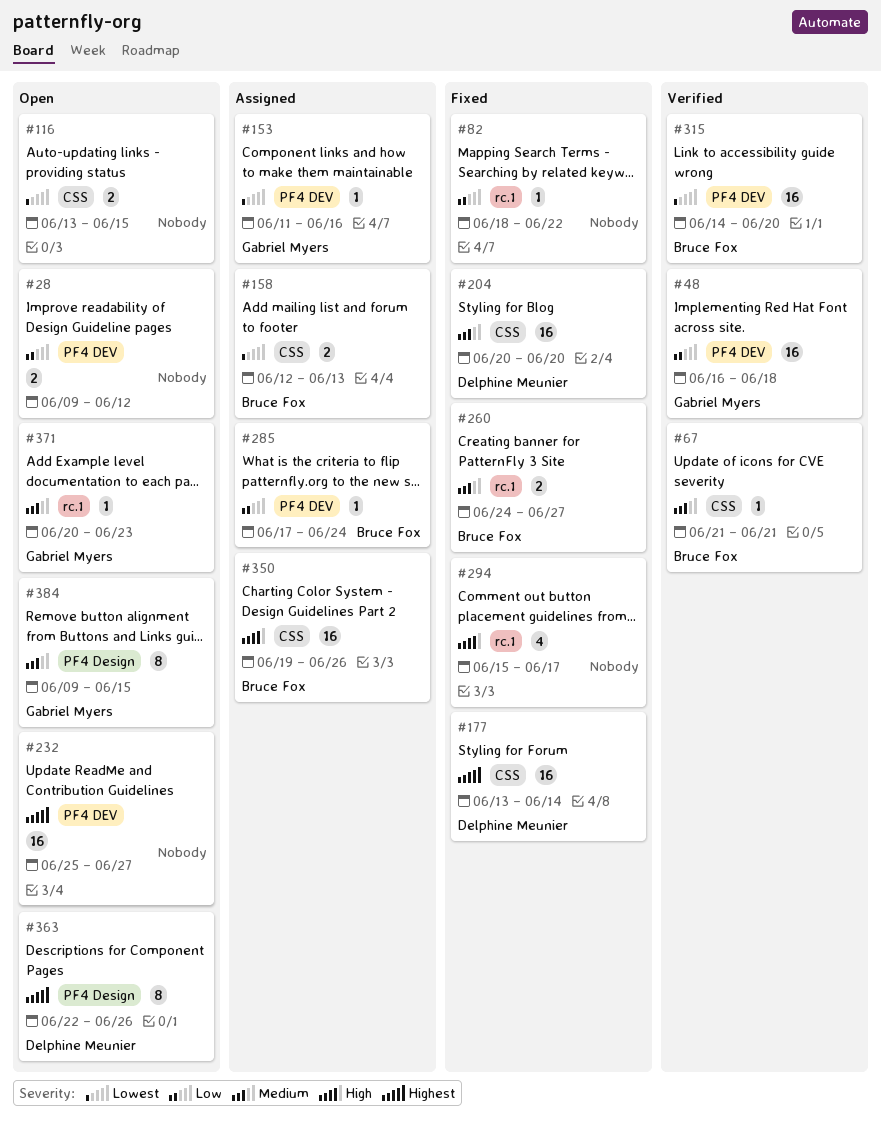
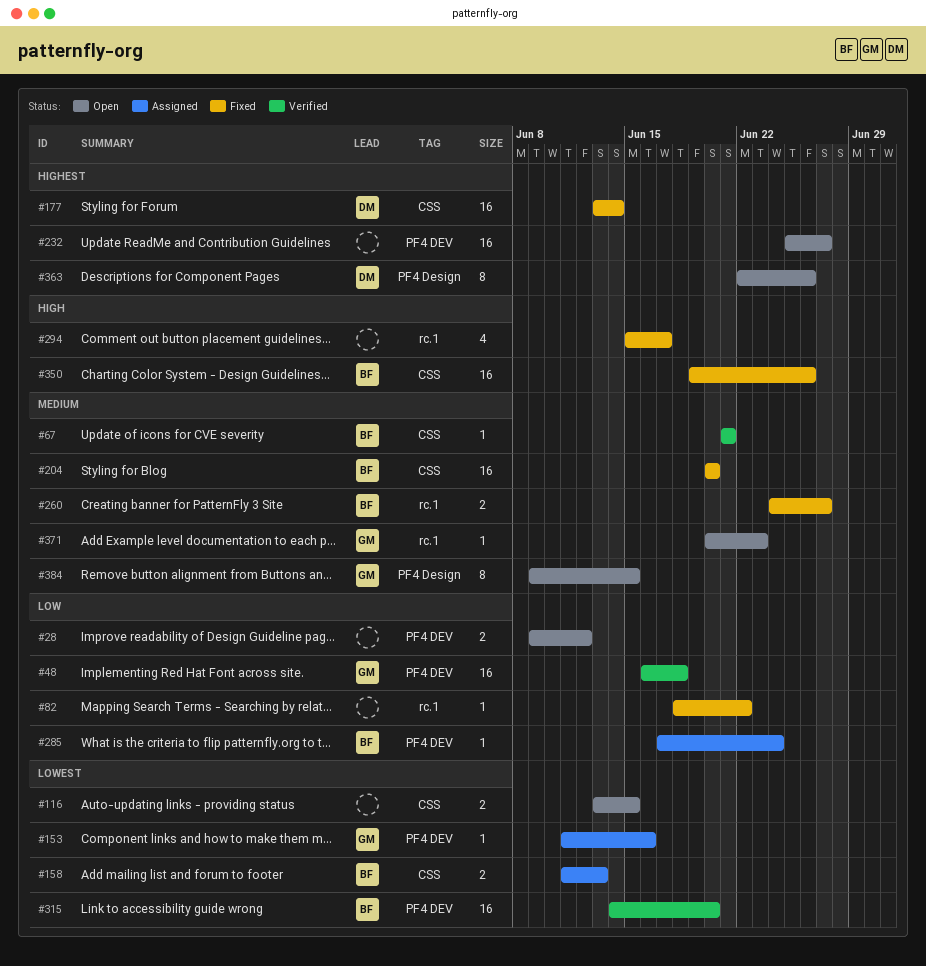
#158, start: Jun 12 -> Jun 11
#204, owner: Delphine Meunier -> Bruce Fox
#350, status: Assigned -> Fixed

